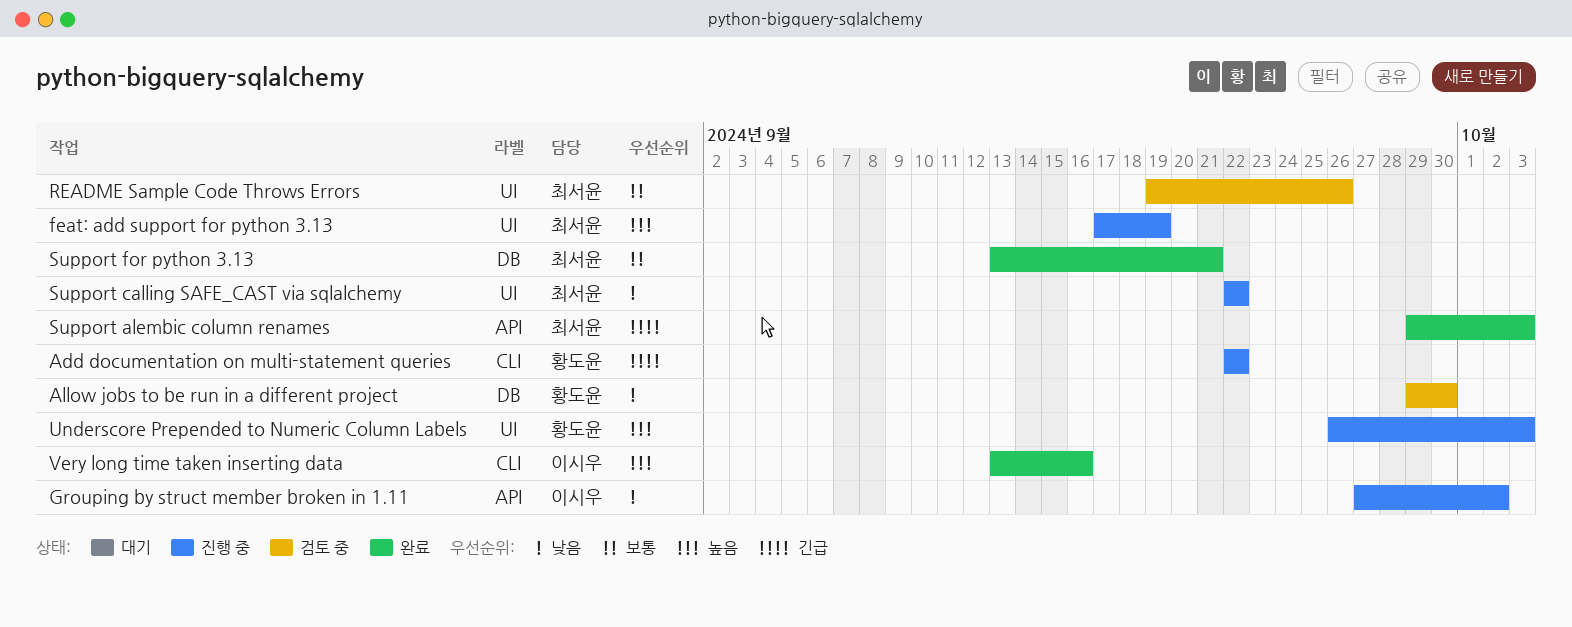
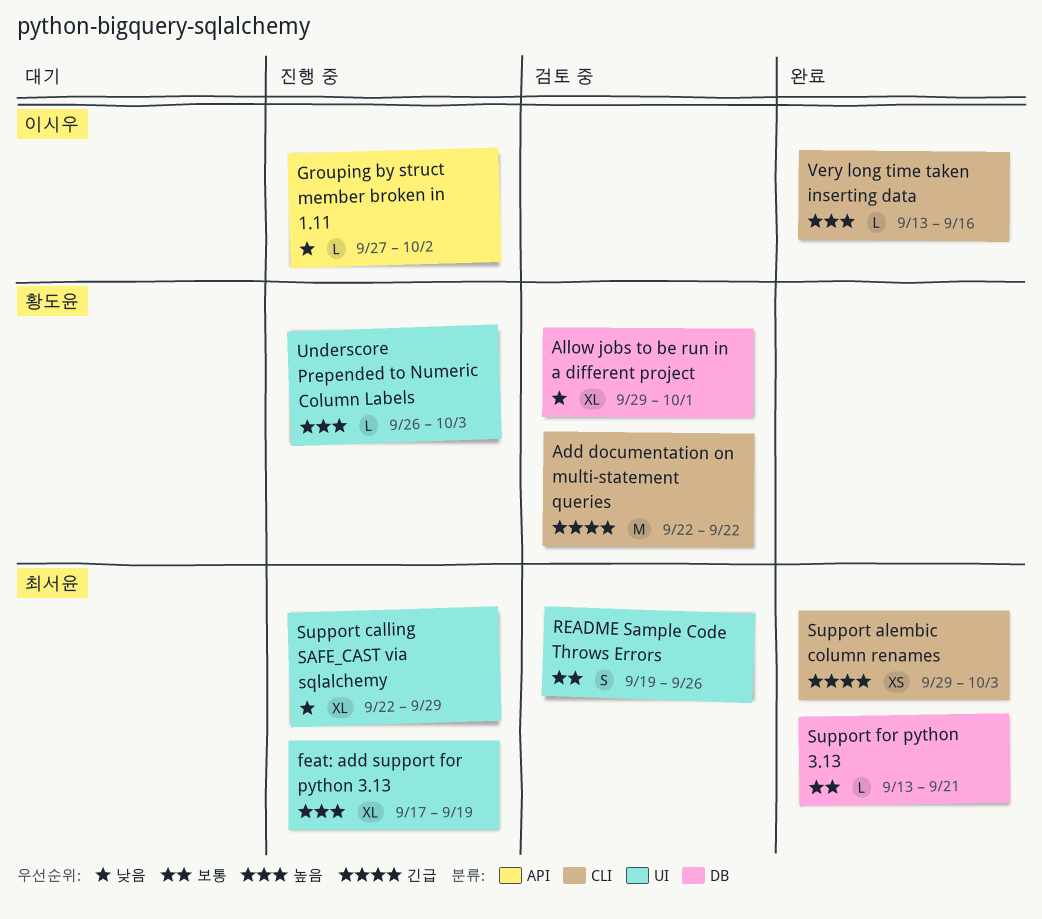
Add documentation on multi-statement queries, status: 진행 중 -> 검토 중
Allow jobs to be run in a different project, due: Sep 30 -> Oct 1
Support alembic column renames, label: API -> CLI
Support calling SAFE_CAST via sqlalchemy, due: Sep 22 -> Sep 29

